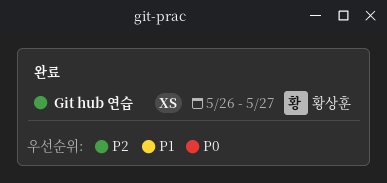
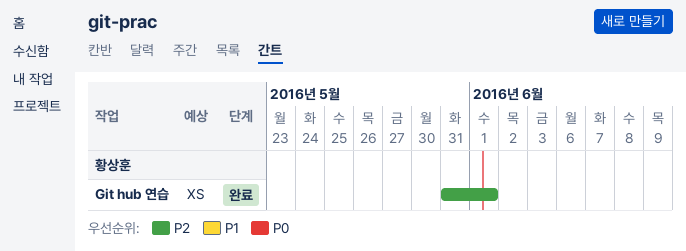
Git hub 연습, start: May 26 -> May 31
Git hub 연습, due: May 27 -> Jun 1

